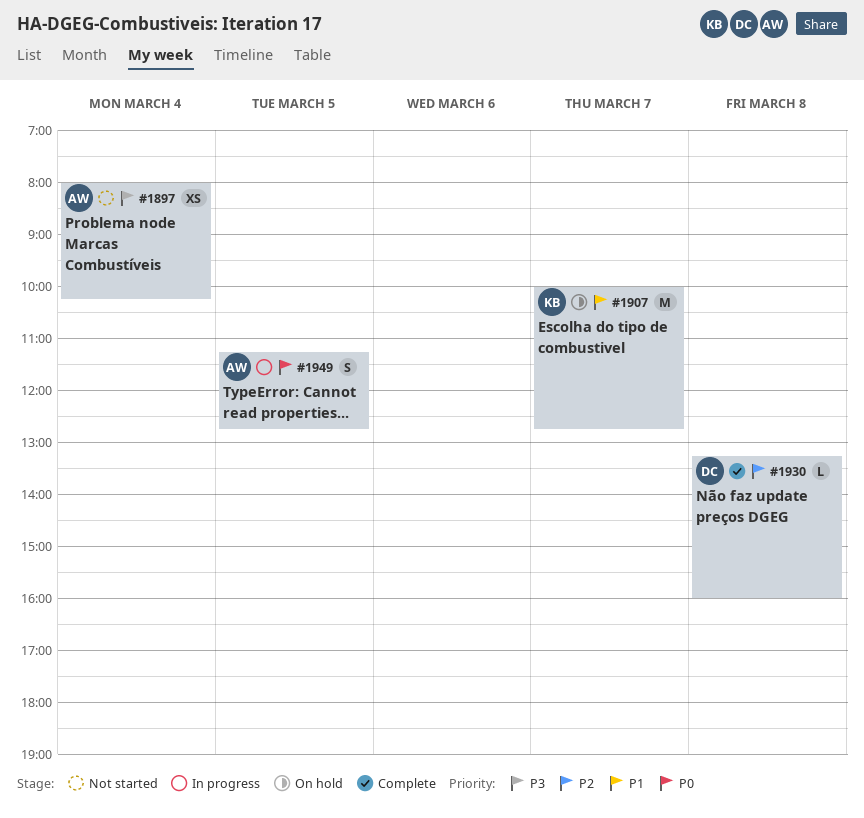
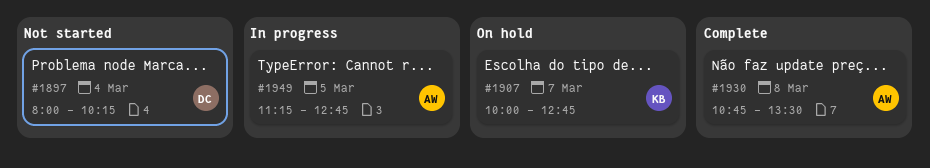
#1897, owner: AW -> DC
#1930, owner: DC -> AW
#1930, begins: 13:15 -> 10:45
#1930, ends: 16:00 -> 13:30

